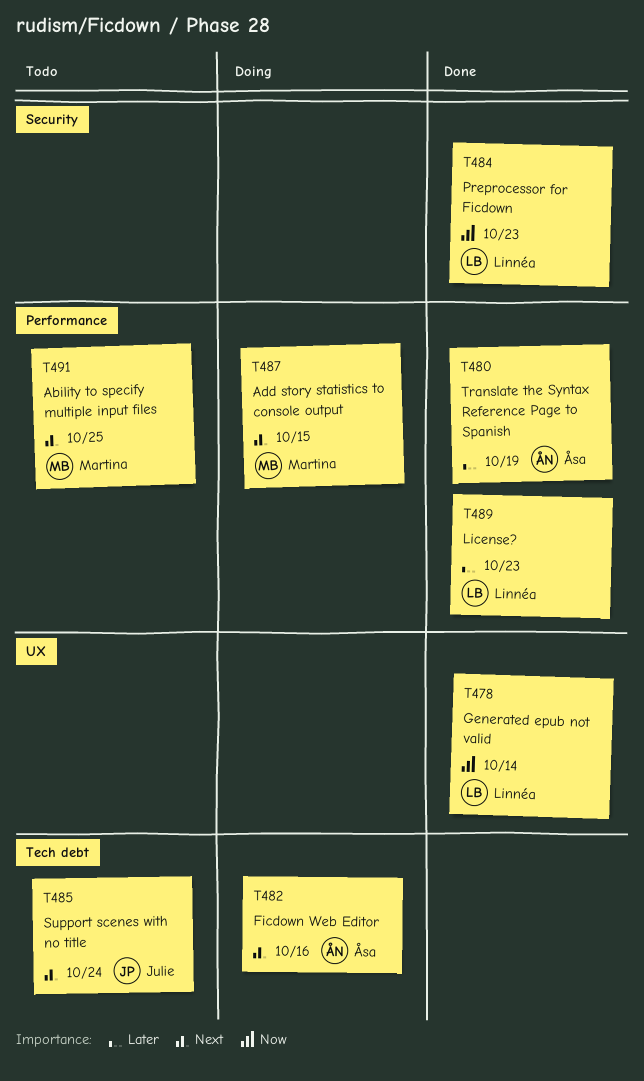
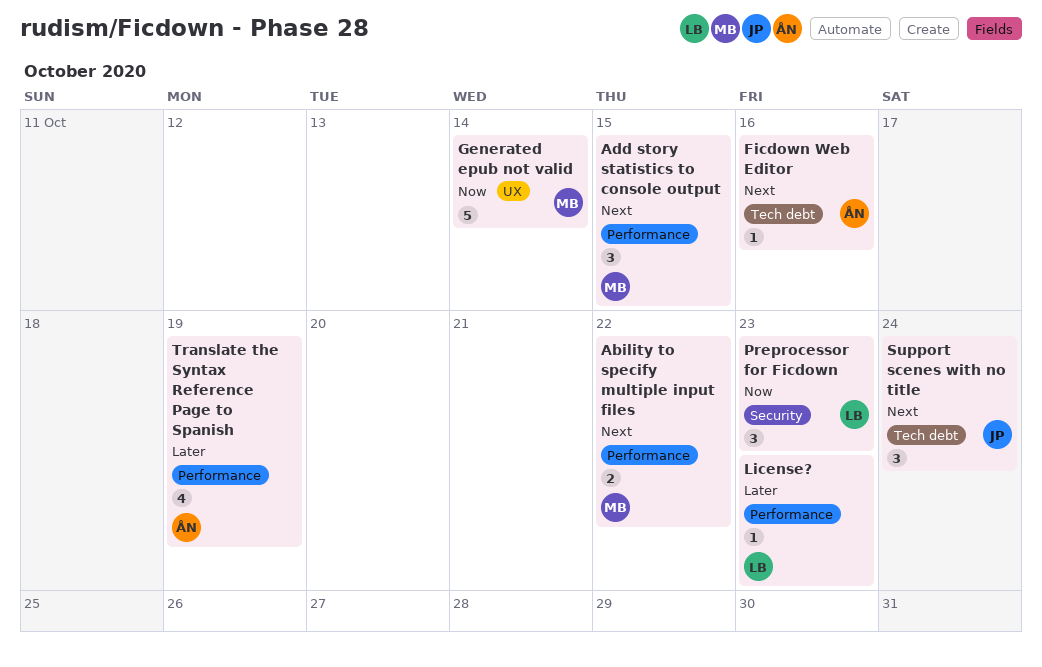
Ability to specify multiple input files, due: Oct 25 -> Oct 22
Generated epub not valid, owner: Linnéa -> Martina

